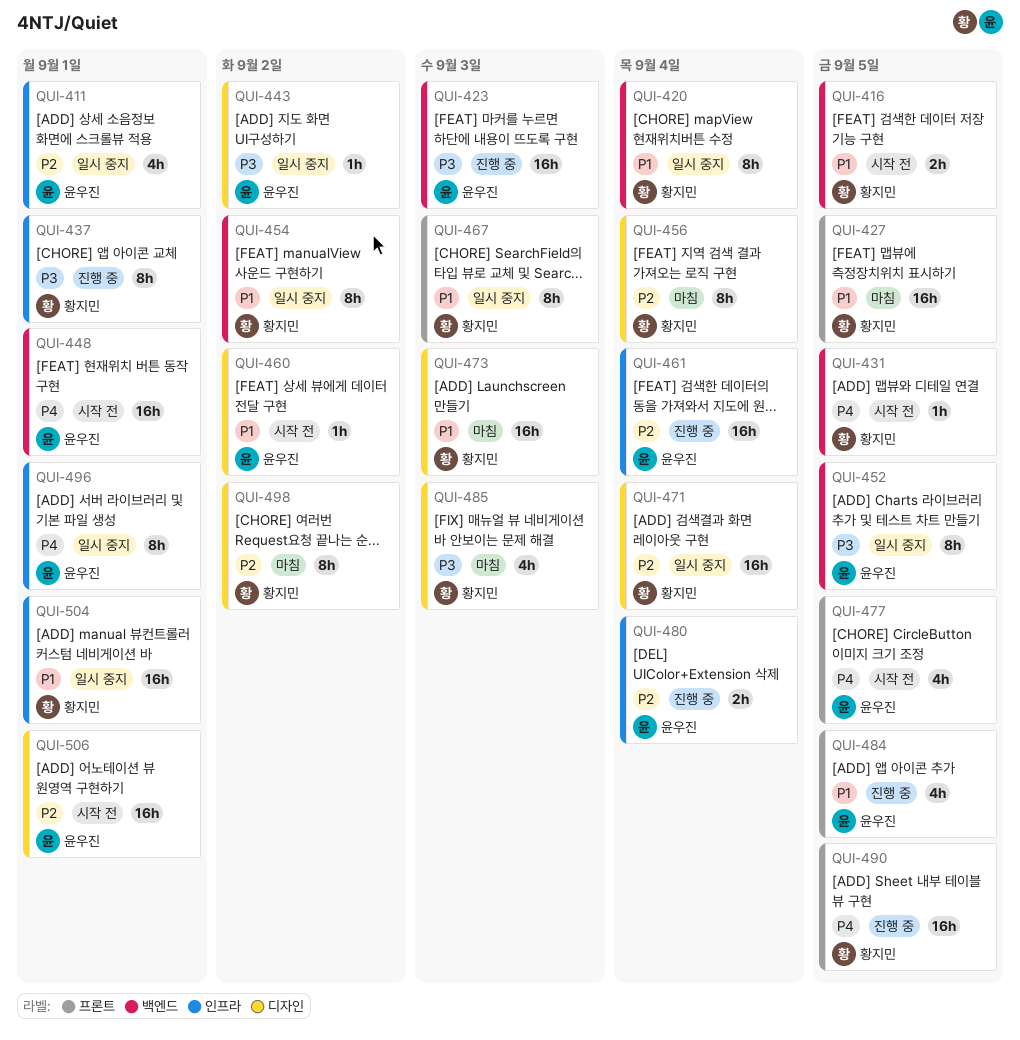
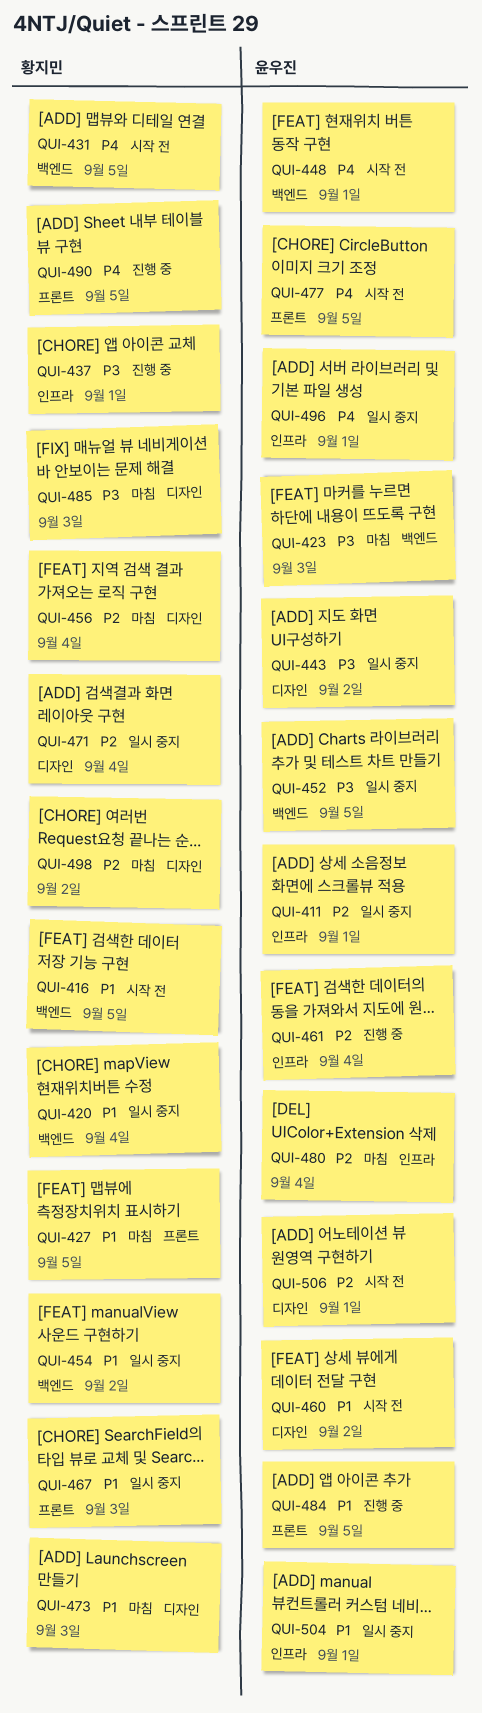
QUI-423, status: 진행 중 -> 마침
QUI-480, status: 진행 중 -> 마침
QUI-504, owner: 황지민 -> 윤우진

